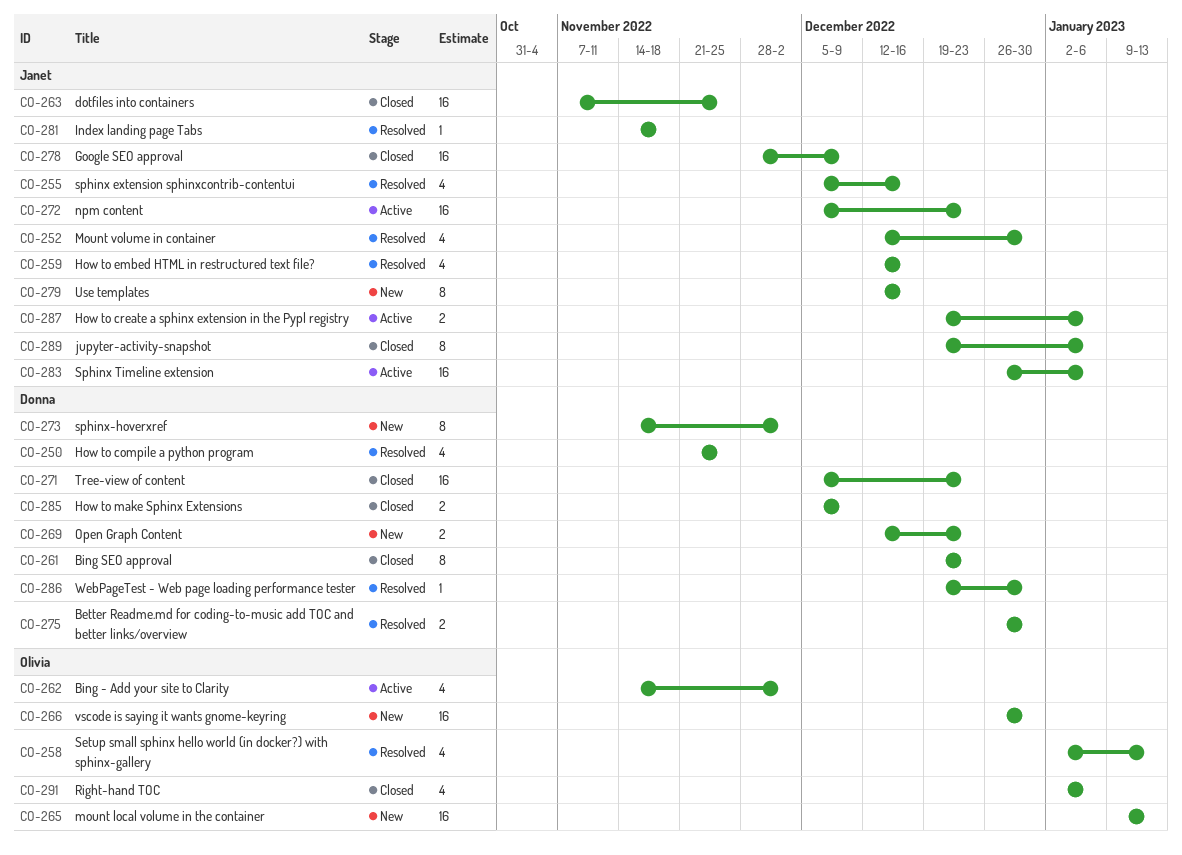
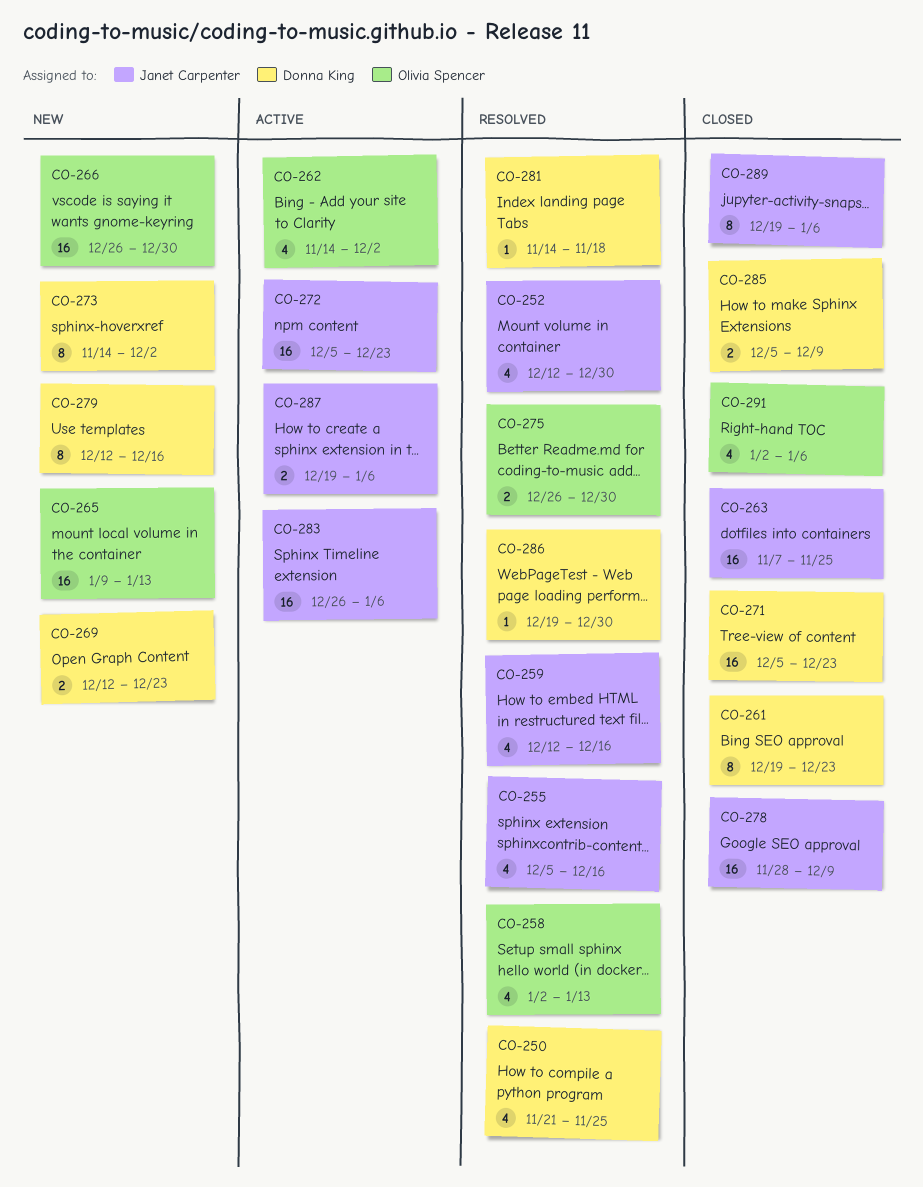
CO-275, owner: Donna King -> Olivia Spencer
CO-279, owner: Janet Carpenter -> Donna King
CO-281, owner: Janet Carpenter -> Donna King

